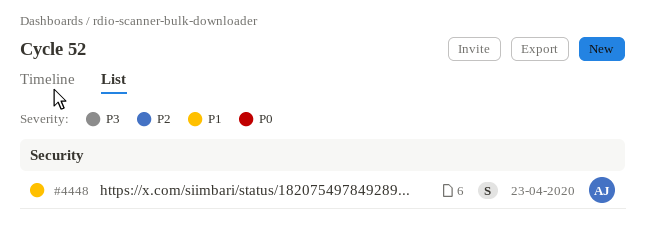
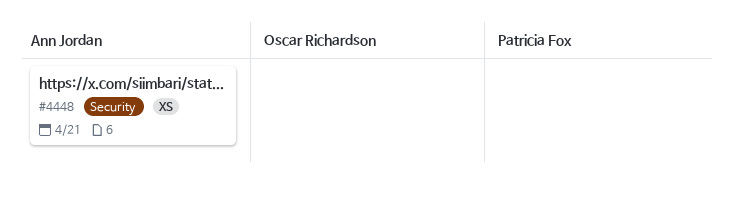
#4448, estimate: S -> XS
#4448, due: Apr 23 -> Apr 21

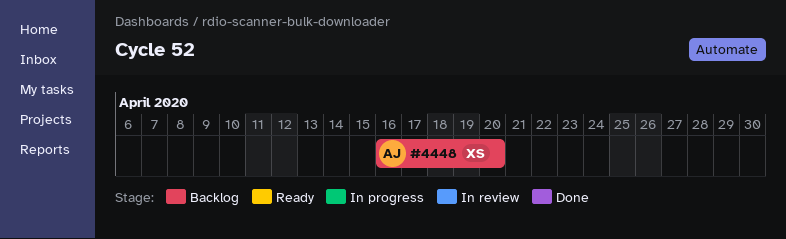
#4448, due: Apr 21 -> Apr 20

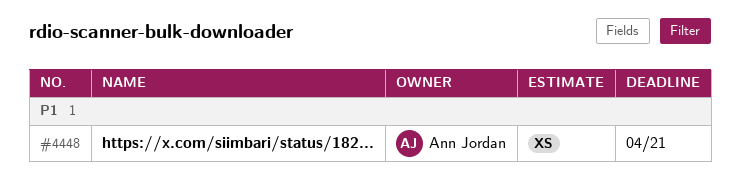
#4448, due: Apr 20 -> Apr 21

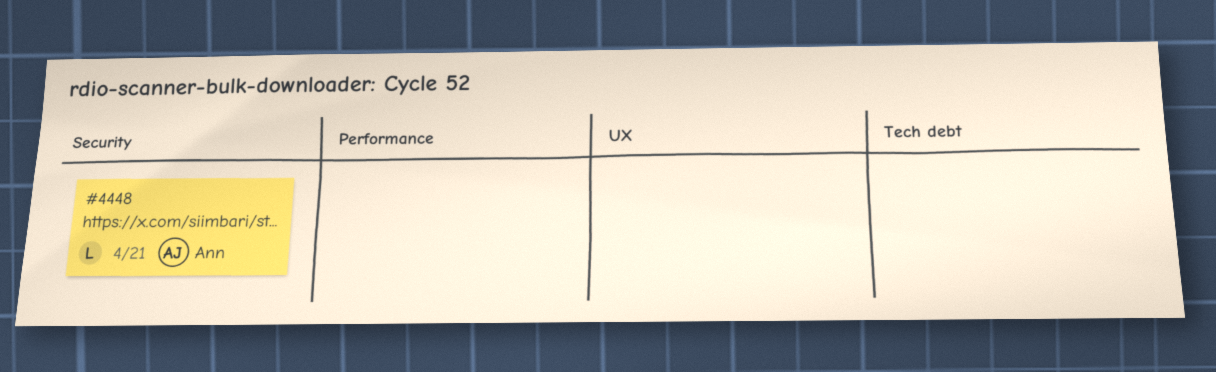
#4448, estimate: XS -> L

